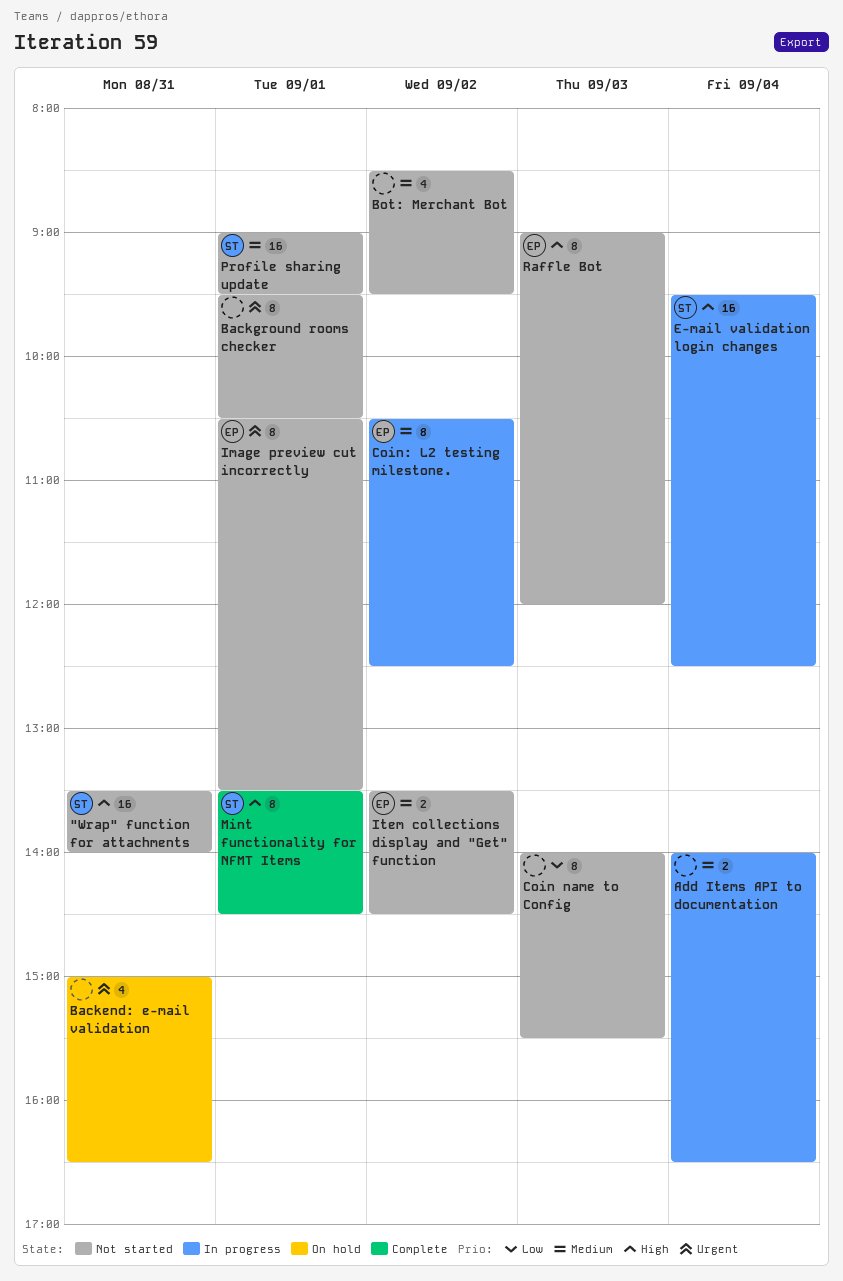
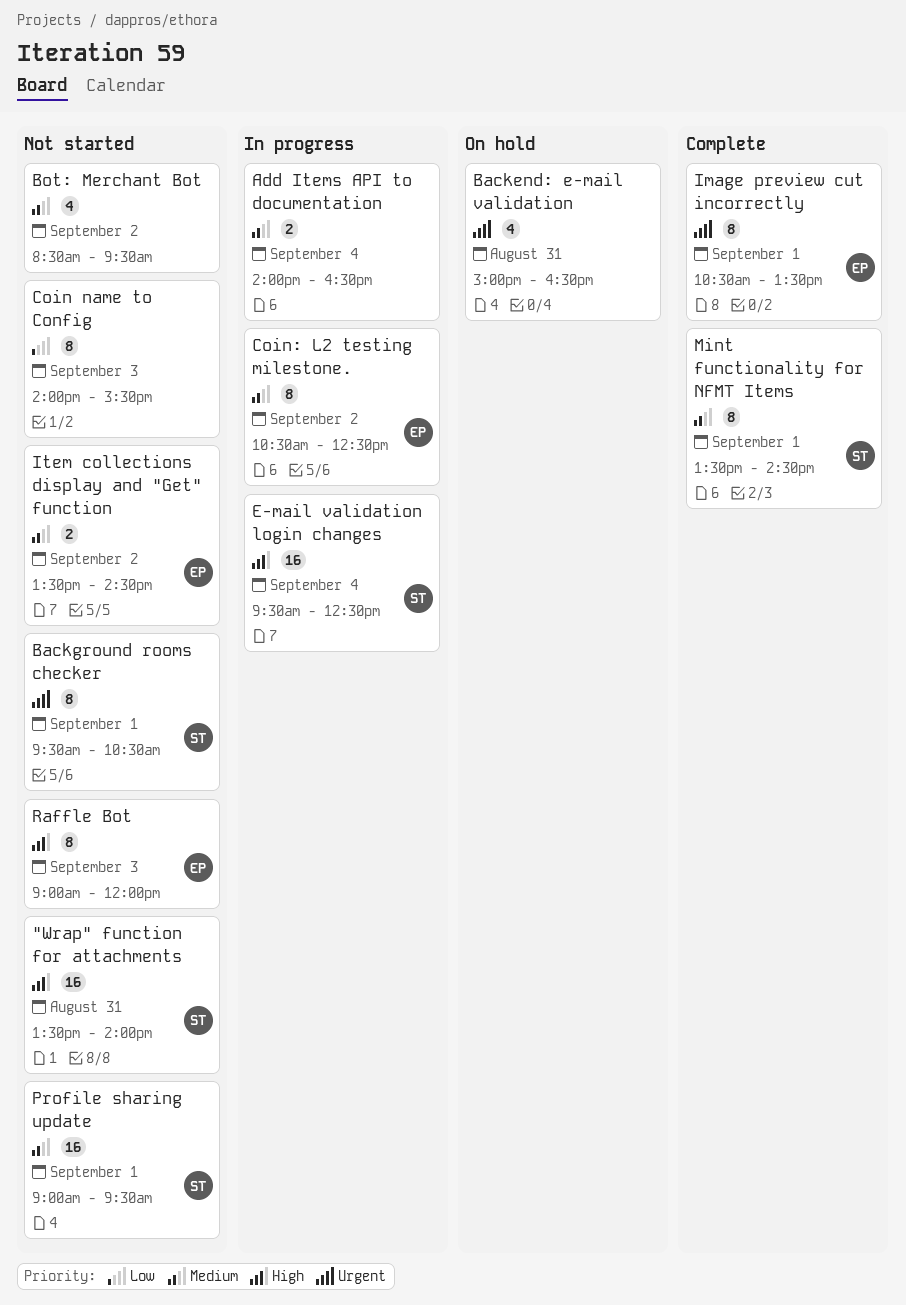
Background rooms checker, owner: none -> ST
Image preview cut incorrectly, status: Not started -> Complete
Mint functionality for NFMT Items, priority: High -> Medium

